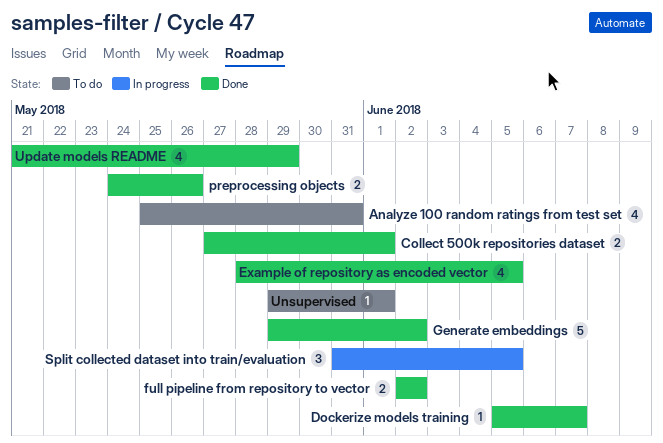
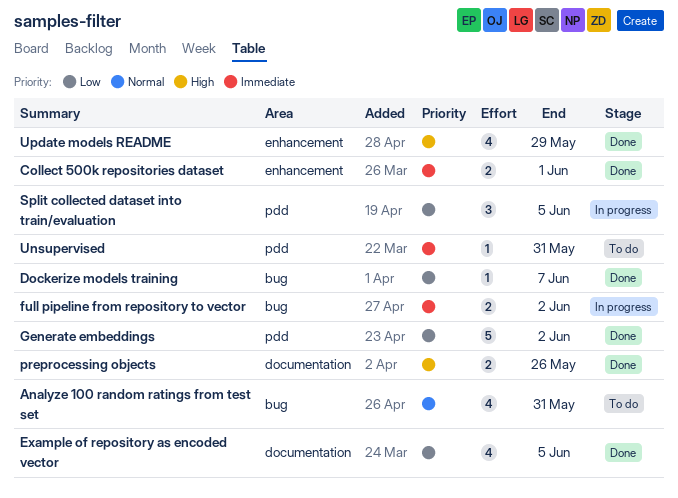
full pipeline from repository to vector, status: Done -> In progress
Unsupervised, due: Jun 1 -> May 31

